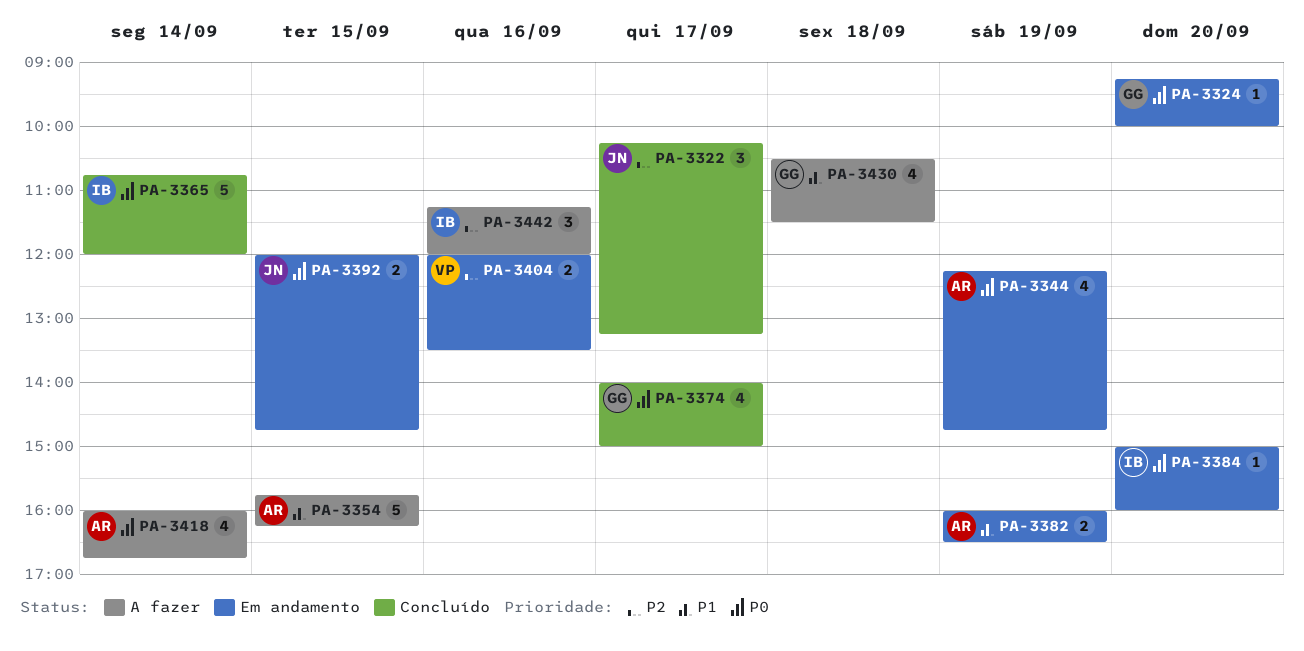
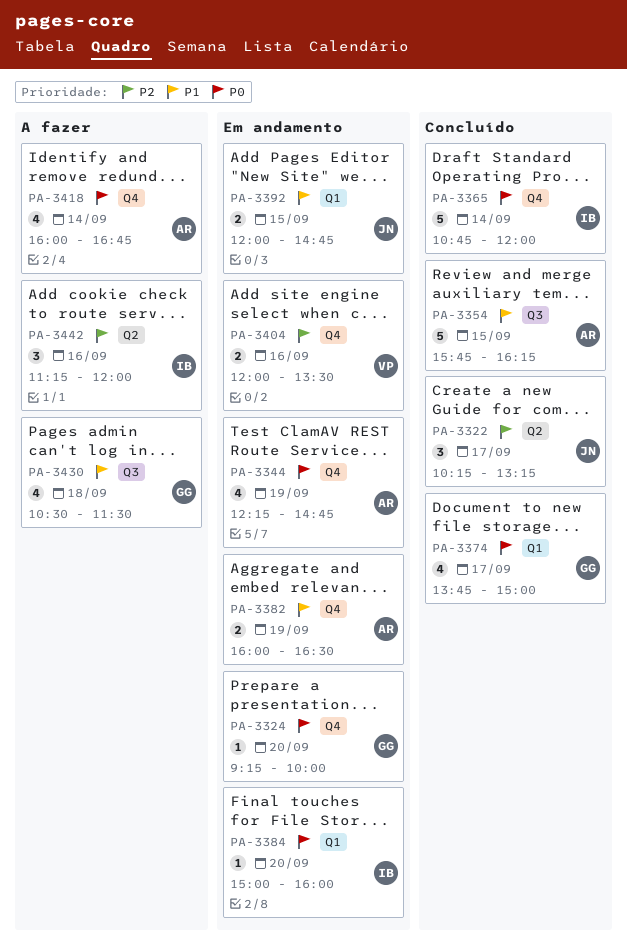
PA-3354, status: A fazer -> Concluído
PA-3374, begins: 14:00 -> 13:45
PA-3392, priority: P0 -> P1

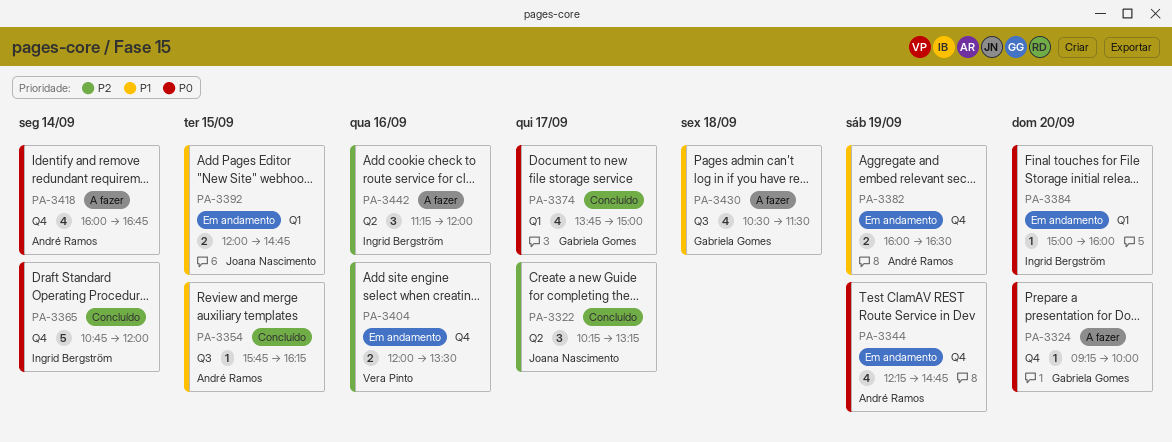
PA-3324, status: Em andamento -> A fazer
PA-3354, estimate: 5 -> 1

